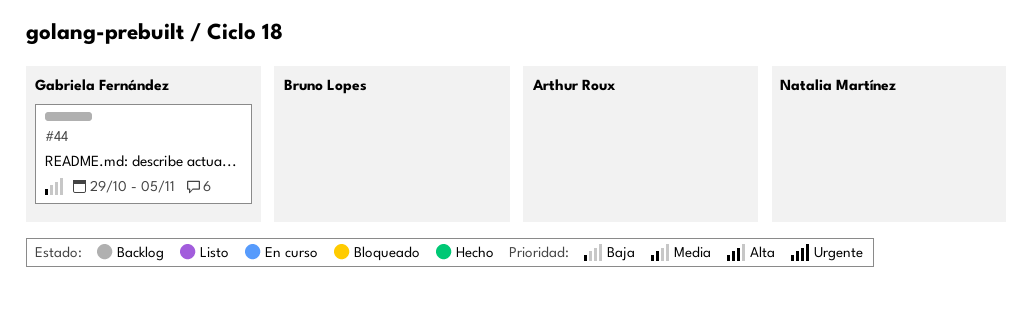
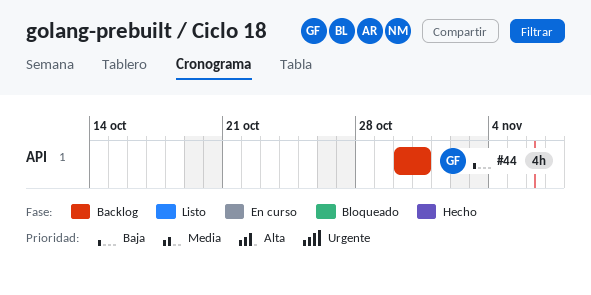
#44, start: Oct 29 -> Oct 30
#44, due: Nov 5 -> Oct 31

